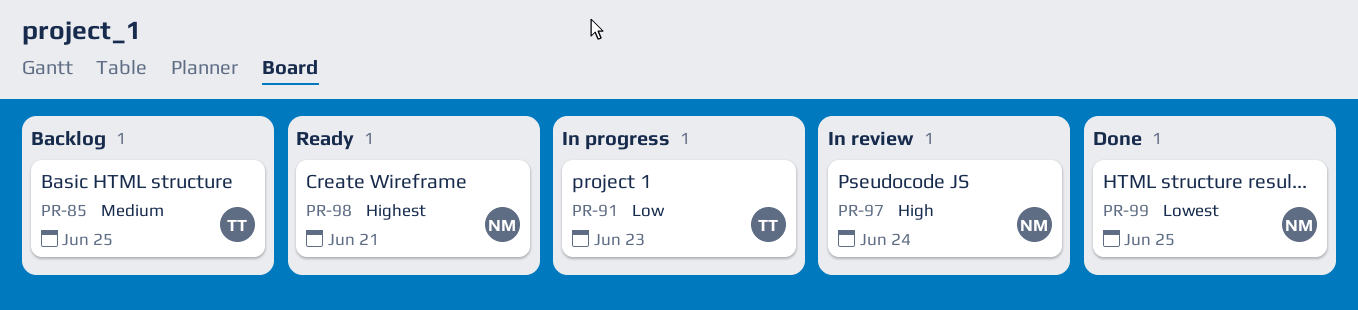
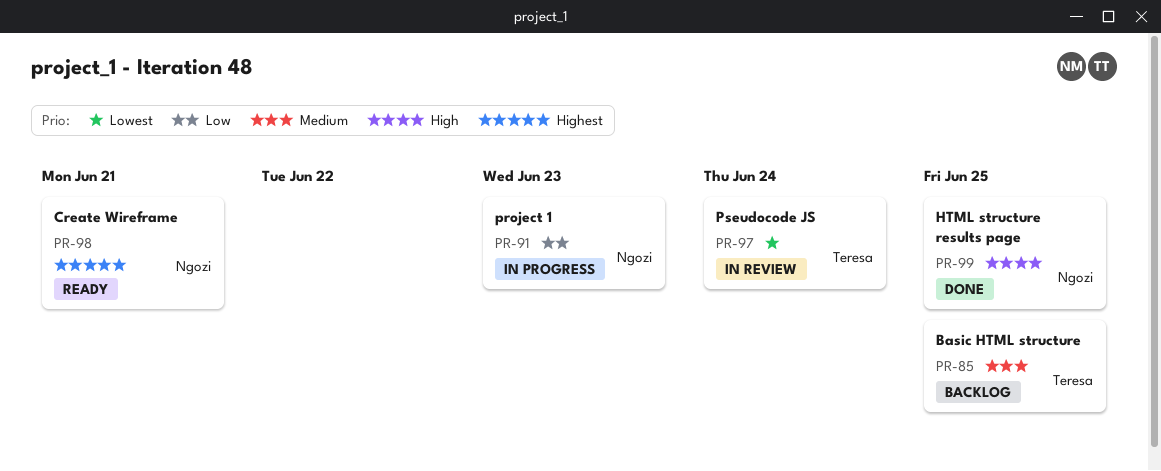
PR-91, owner: Teresa -> Ngozi
PR-97, owner: Ngozi -> Teresa
PR-97, priority: High -> Lowest
PR-99, priority: Lowest -> High

